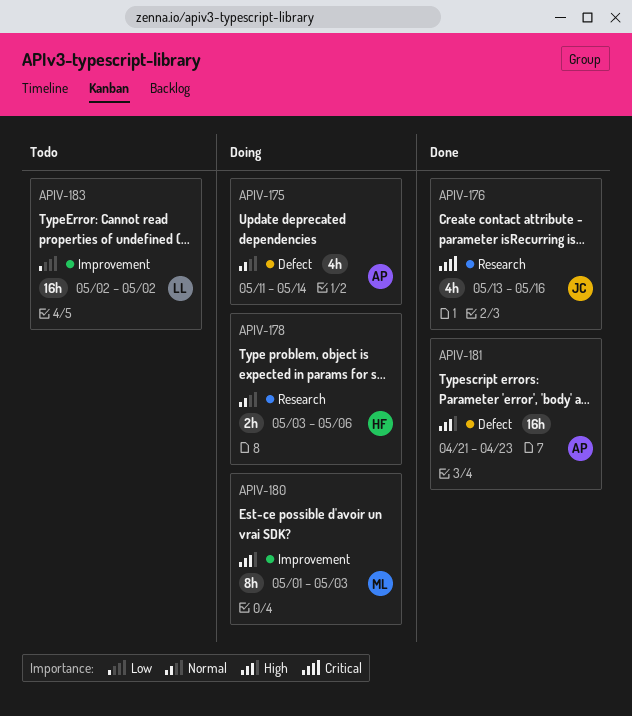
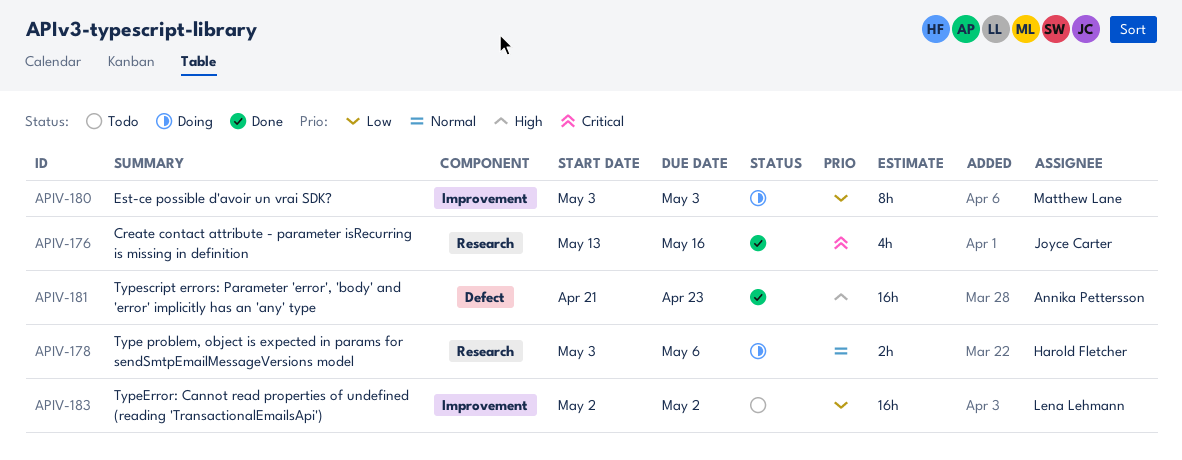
APIV-175: present -> none
APIV-180, priority: High -> Low
APIV-180, start: May 1 -> May 3

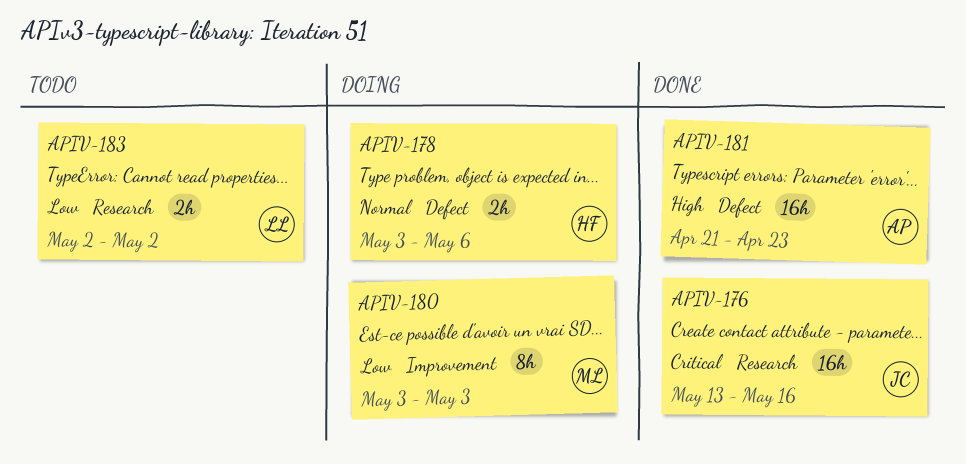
APIV-176, estimate: 4h -> 16h
APIV-178, label: Research -> Defect
APIV-183, label: Improvement -> Research
APIV-183, estimate: 16h -> 2h

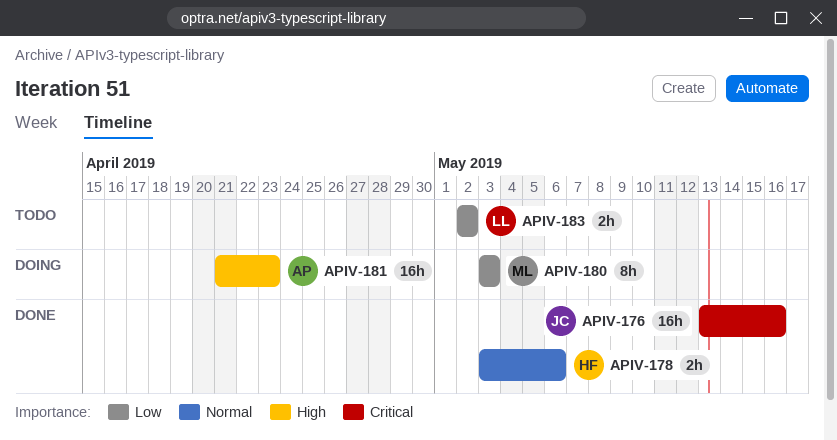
APIV-178, status: Doing -> Done
APIV-181, status: Done -> Doing

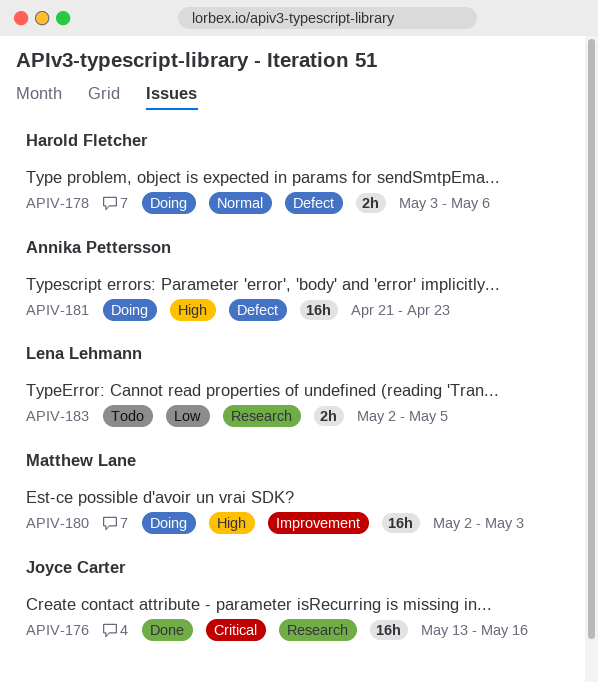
APIV-178, status: Done -> Doing
APIV-180, priority: Low -> High
APIV-180, estimate: 8h -> 16h
APIV-180, start: May 3 -> May 2
APIV-183, due: May 2 -> May 5

